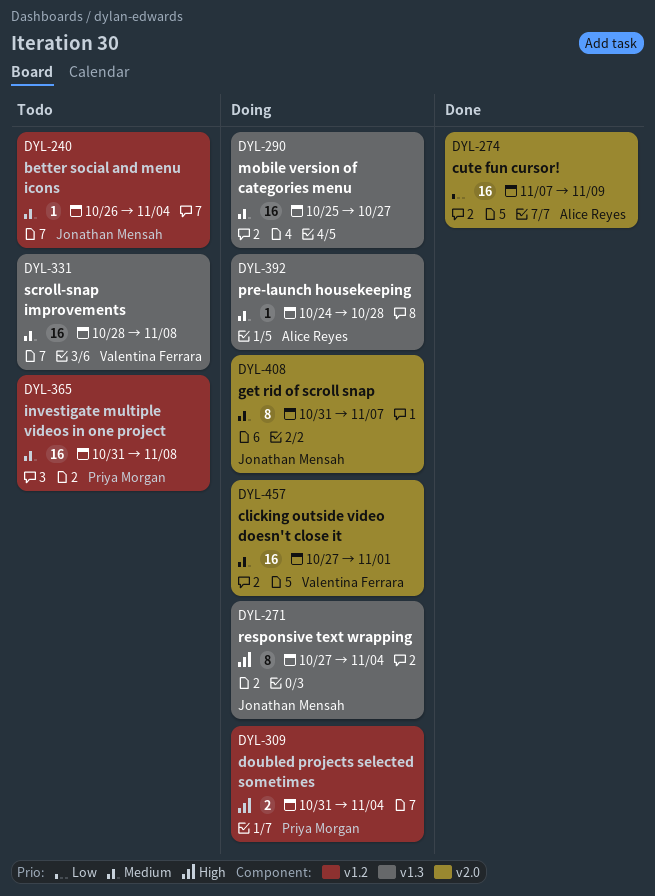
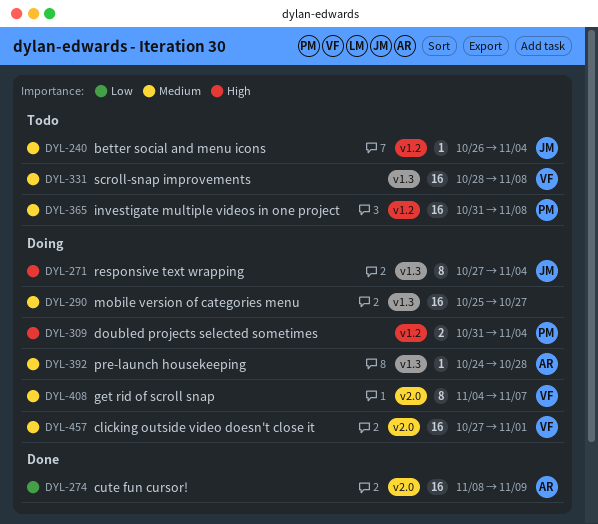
DYL-274, start: Nov 7 -> Nov 8
DYL-408, owner: Jonathan Mensah -> Valentina Ferrara
DYL-408, start: Oct 31 -> Nov 4

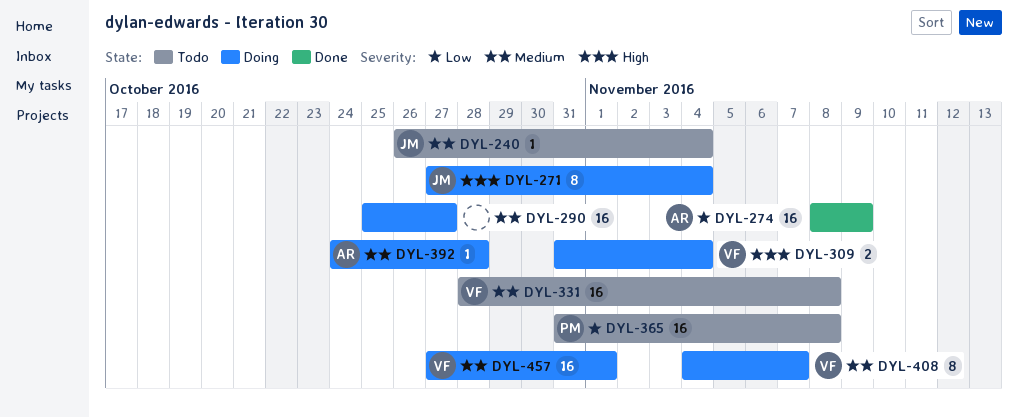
DYL-309, owner: PM -> VF
DYL-365, priority: Medium -> Low

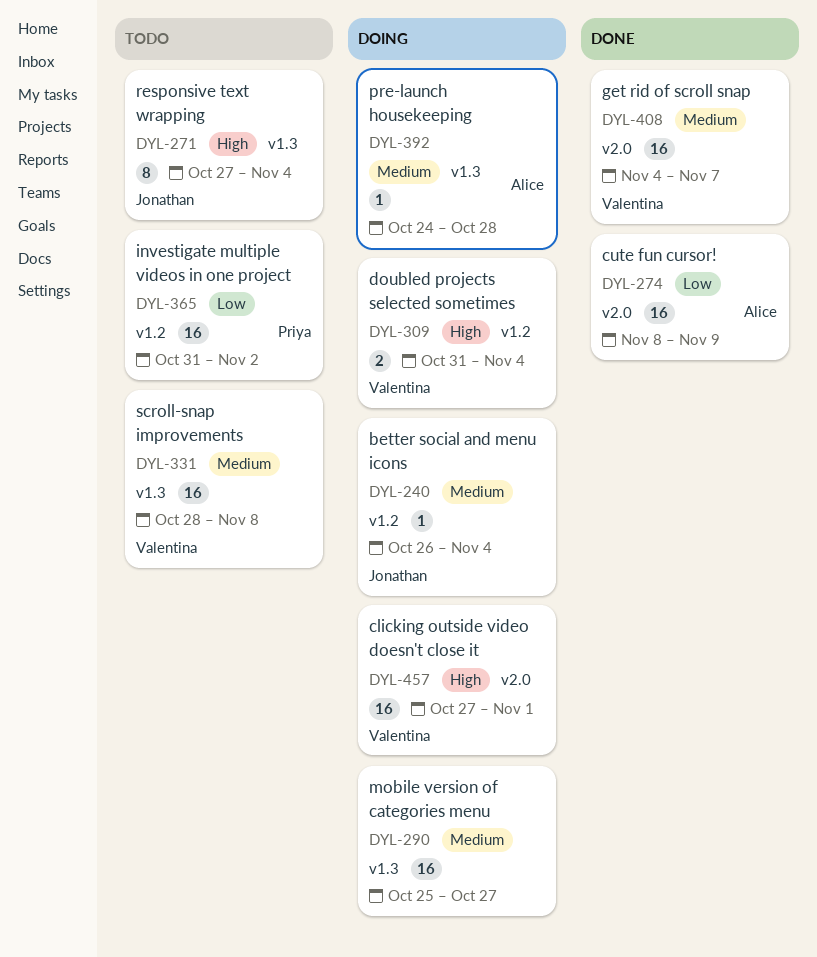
DYL-240, status: Todo -> Doing
DYL-271, status: Doing -> Todo
DYL-365, due: Nov 8 -> Nov 2
DYL-408, status: Doing -> Done
DYL-408, estimate: 8 -> 16
DYL-457, priority: Medium -> High

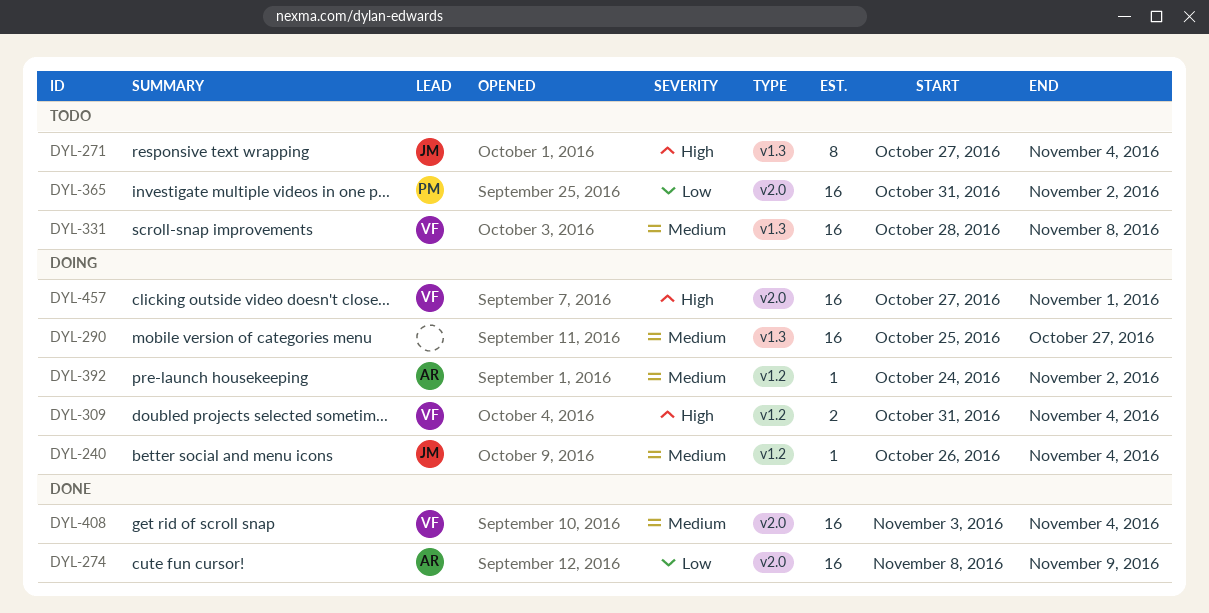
DYL-365, label: v1.2 -> v2.0
DYL-392, label: v1.3 -> v1.2
DYL-392, due: Oct 28 -> Nov 2
DYL-408, start: Nov 4 -> Nov 3
DYL-408, due: Nov 7 -> Nov 4

